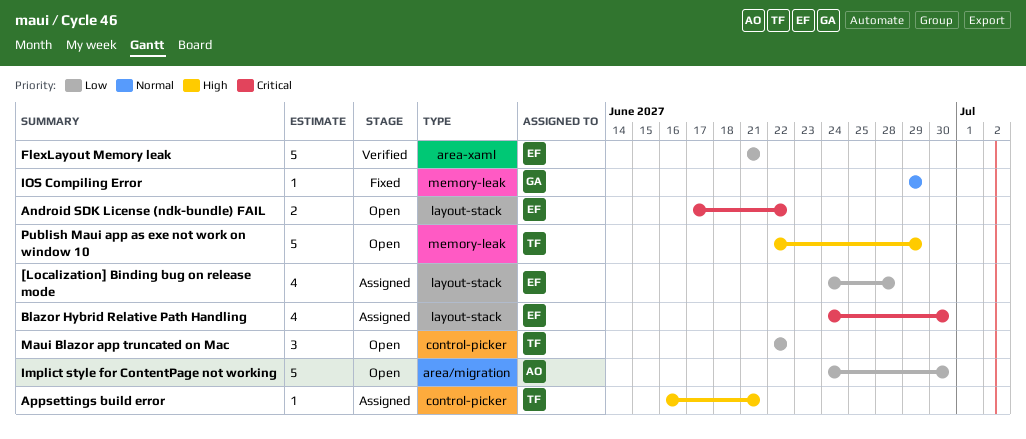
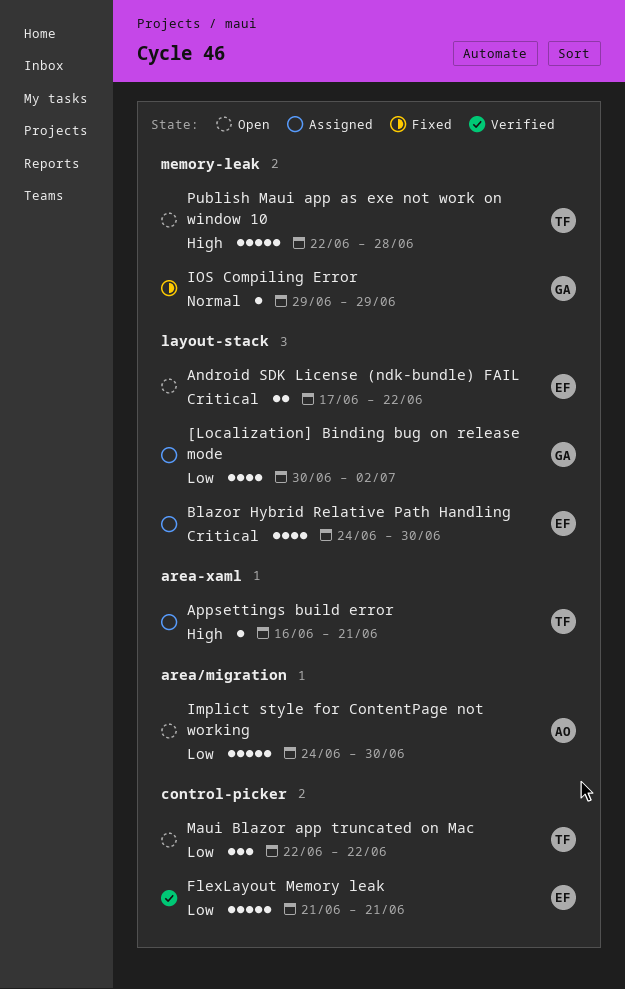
[Localization] Binding bug on release mode, owner: EF -> GA
[Localization] Binding bug on release mode, start: Jun 24 -> Jun 30
[Localization] Binding bug on release mode, due: Jun 28 -> Jul 2
Appsettings build error, label: control-picker -> area-xaml
FlexLayout Memory leak, label: area-xaml -> control-picker
Publish Maui app as exe not work on window 10, due: Jun 29 -> Jun 28

